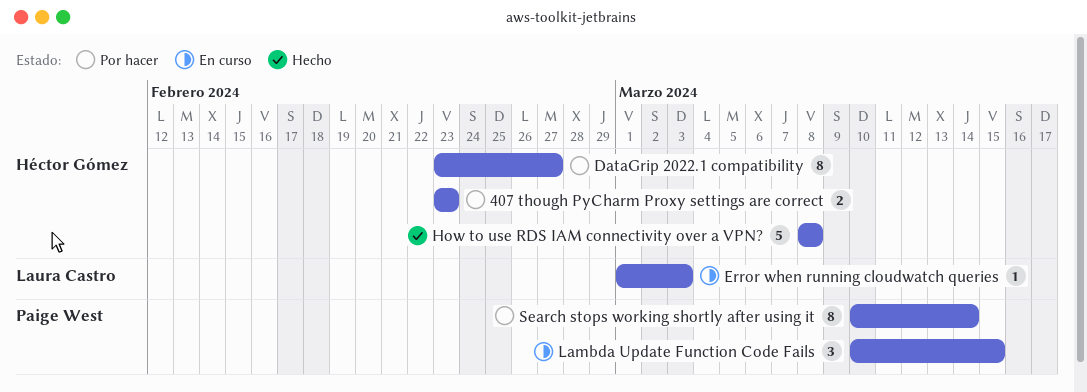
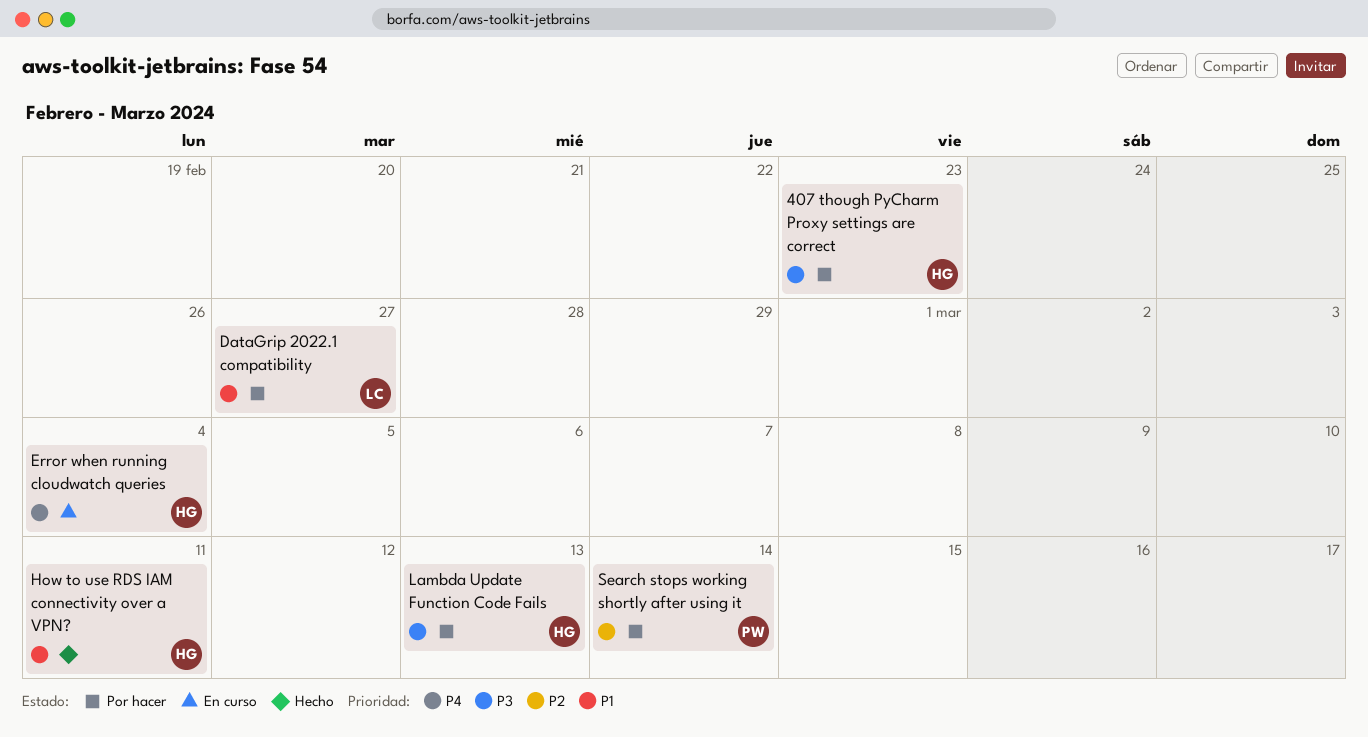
DataGrip 2022.1 compatibility, owner: Héctor Gómez -> Laura Castro
Error when running cloudwatch queries, owner: Laura Castro -> Héctor Gómez
Error when running cloudwatch queries, due: Mar 3 -> Mar 4
How to use RDS IAM connectivity over a VPN?, due: Mar 8 -> Mar 11
Lambda Update Function Code Fails, status: En curso -> Por hacer
Lambda Update Function Code Fails, owner: Paige West -> Héctor Gómez
Lambda Update Function Code Fails, due: Mar 15 -> Mar 13

